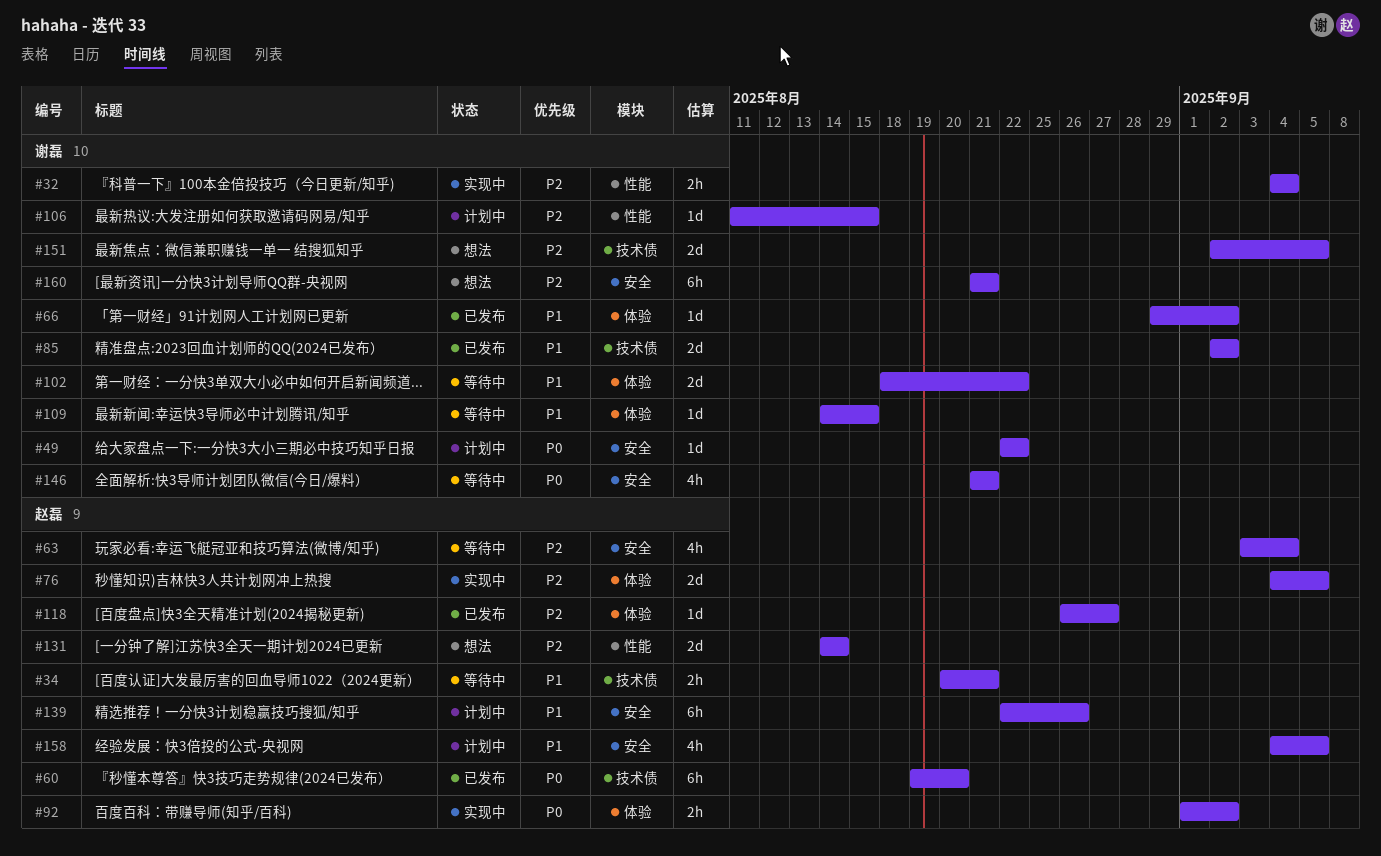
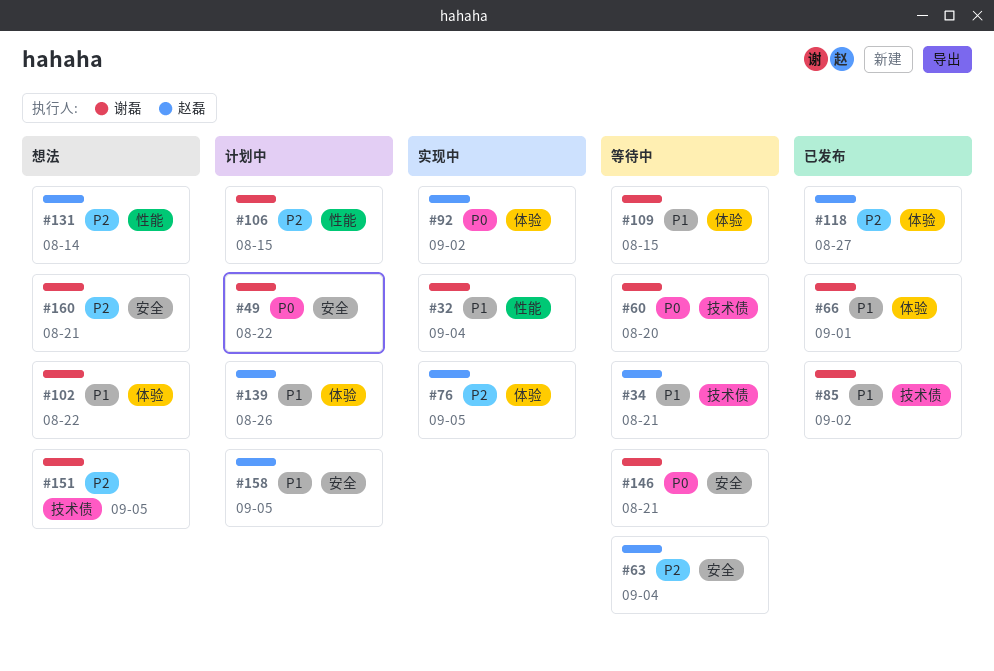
#32, priority: P2 -> P1
#60, status: 已发布 -> 等待中
#60, owner: 赵磊 -> 谢磊
#66, due: Sep 2 -> Sep 1
#102, status: 等待中 -> 想法
#139, label: 安全 -> 体验

